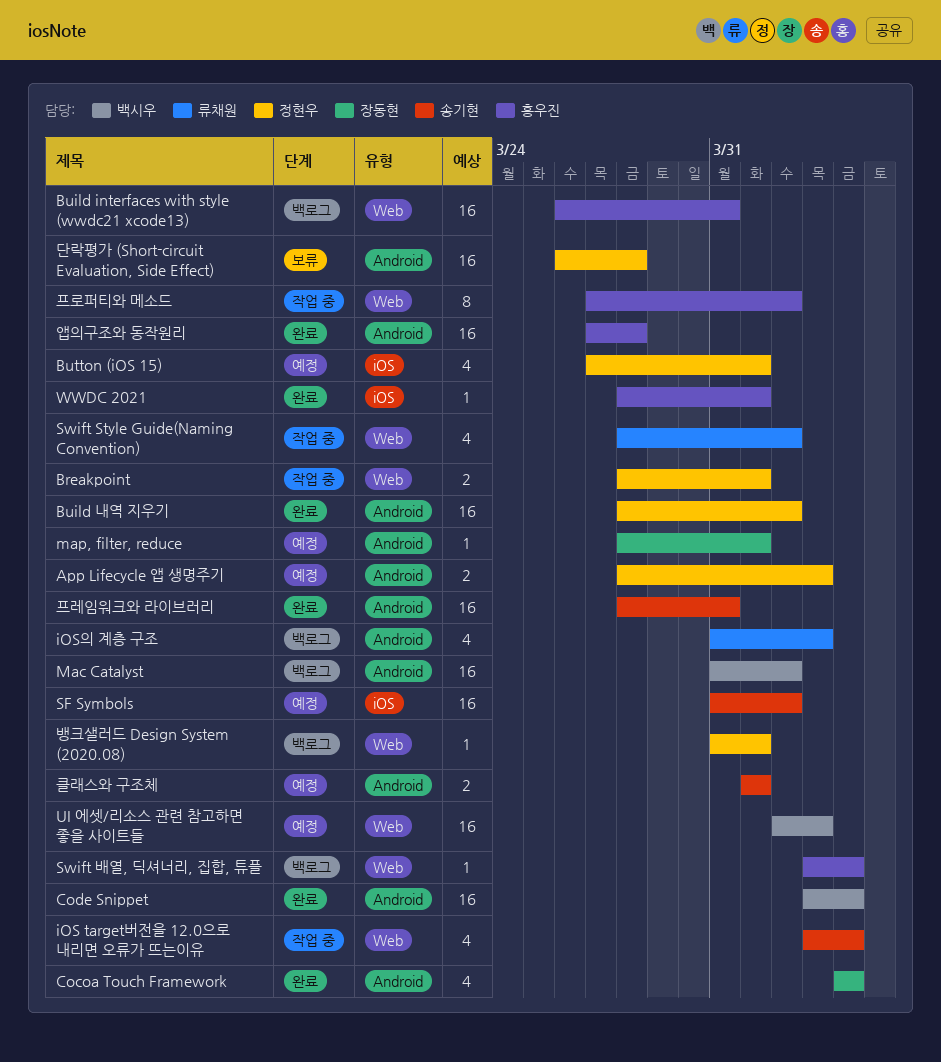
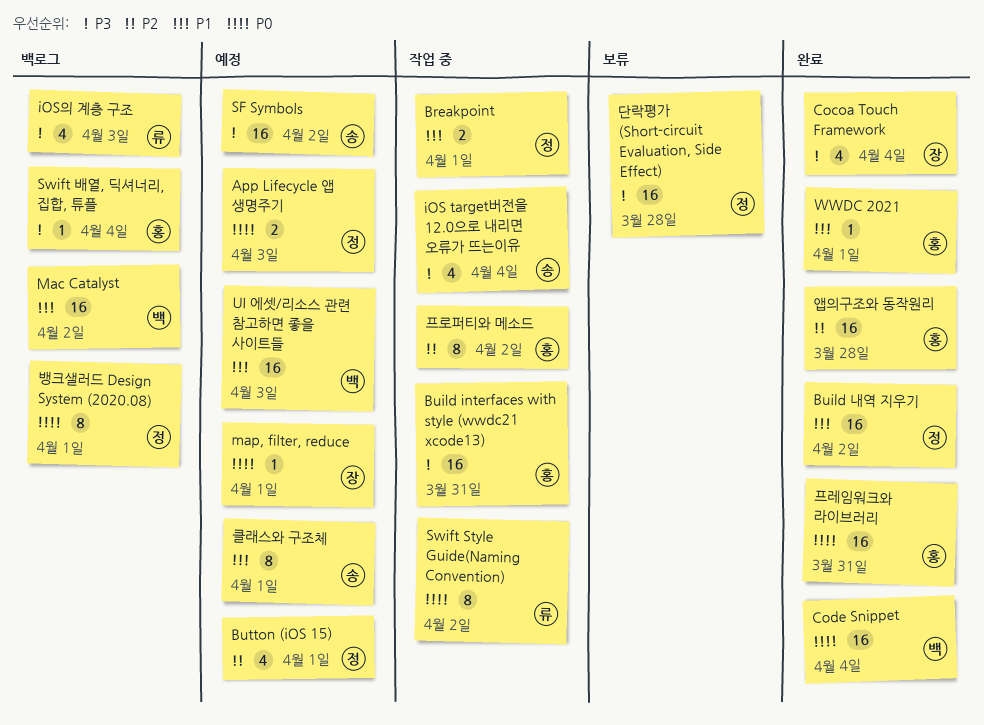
Build interfaces with style (wwdc21 xcode13), status: 백로그 -> 작업 중
Swift Style Guide(Naming Convention), estimate: 4 -> 8
뱅크샐러드 Design System (2020.08), estimate: 1 -> 8
클래스와 구조체, estimate: 2 -> 8
프레임워크와 라이브러리, owner: 송기현 -> 홍우진

